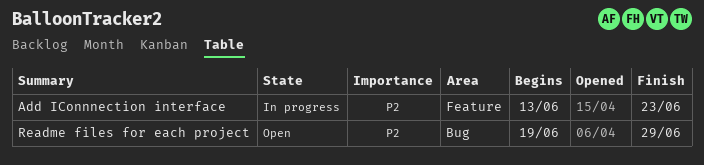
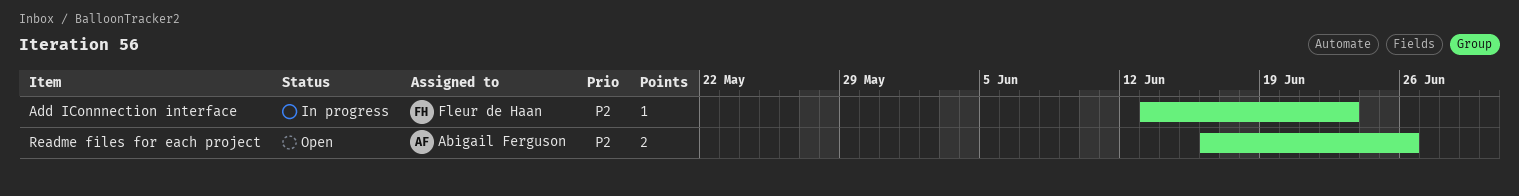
Readme files for each project, start: Jun 19 -> Jun 16
Readme files for each project, due: Jun 29 -> Jun 26

